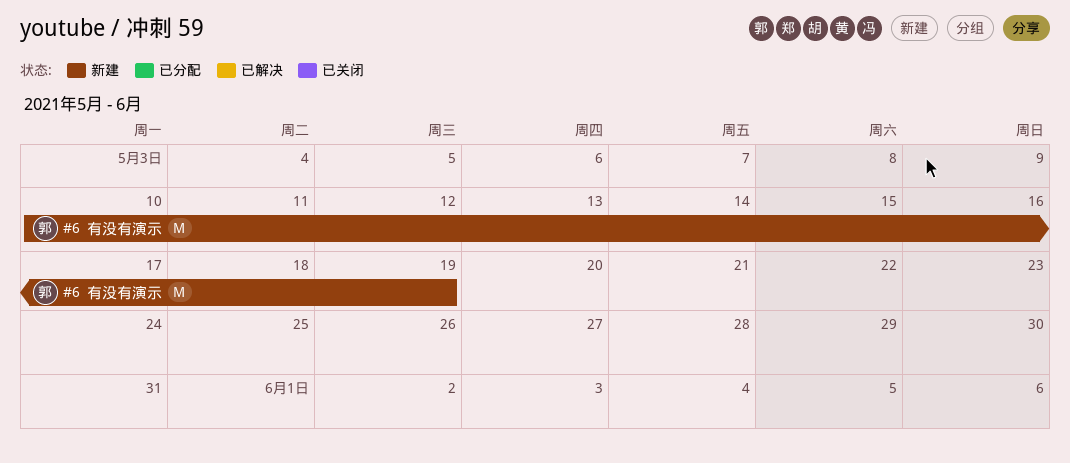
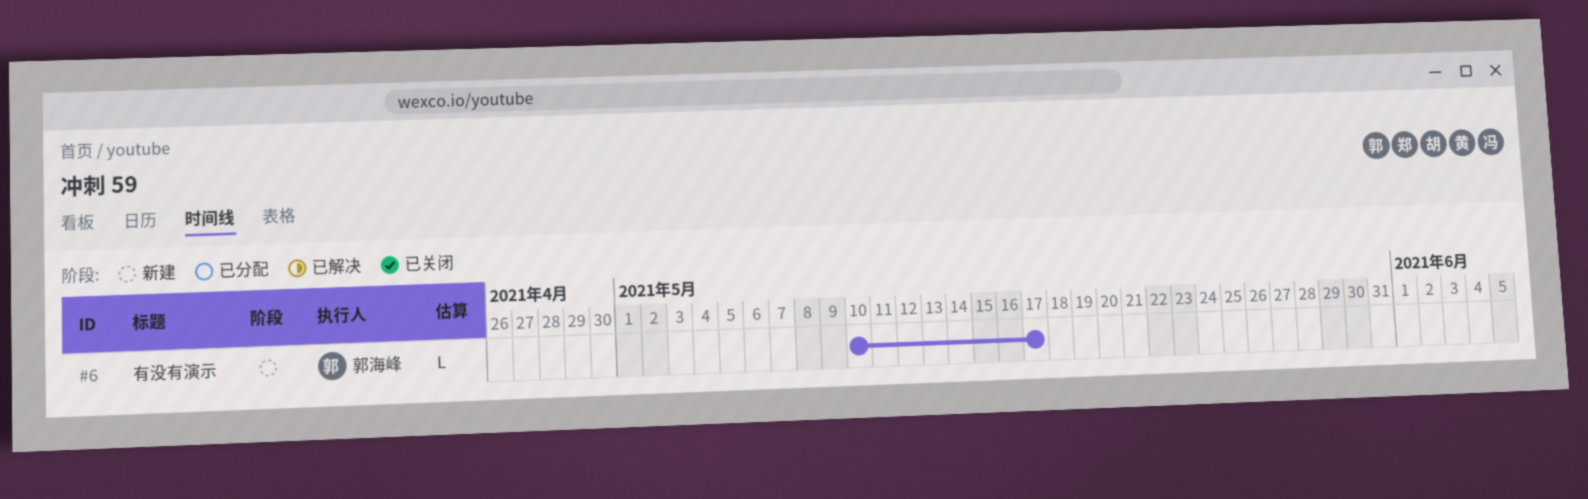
#6, estimate: M -> L
#6, due: May 19 -> May 17

